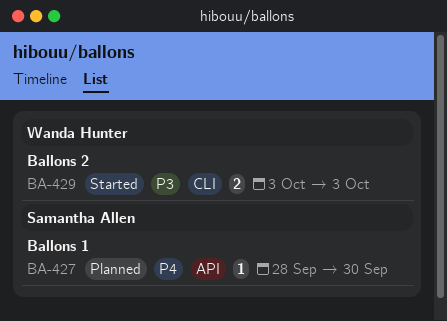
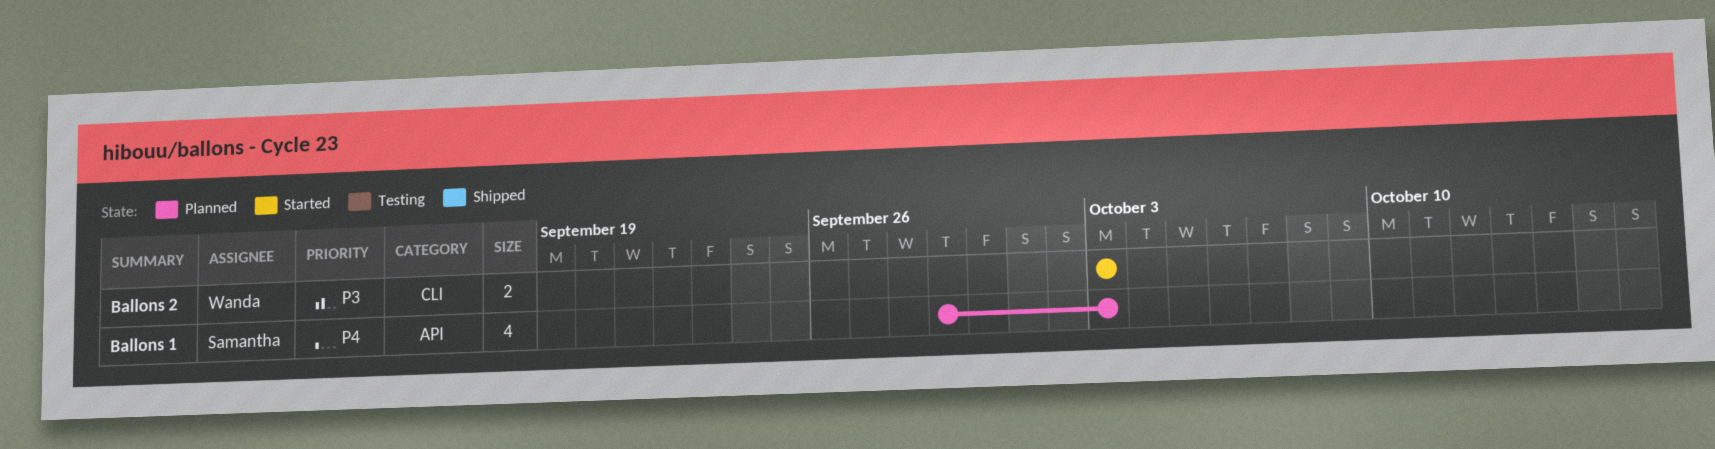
Ballons 1, estimate: 1 -> 4
Ballons 1, start: Sep 28 -> Sep 29
Ballons 1, due: Sep 30 -> Oct 3

